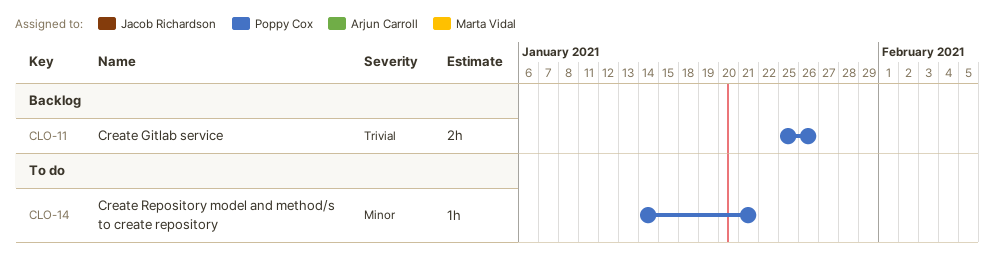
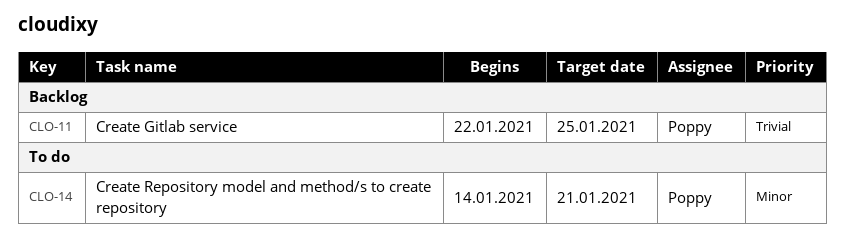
CLO-11, start: Jan 25 -> Jan 22
CLO-11, due: Jan 26 -> Jan 25

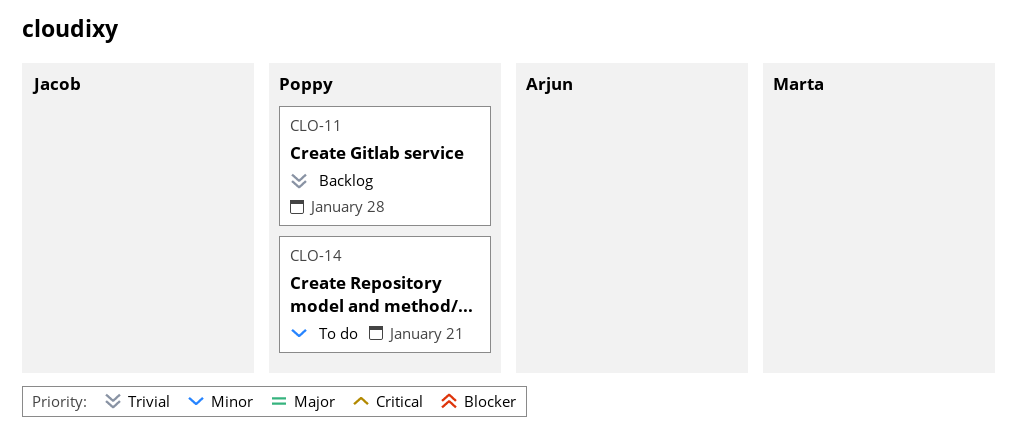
CLO-11, due: Jan 25 -> Jan 28

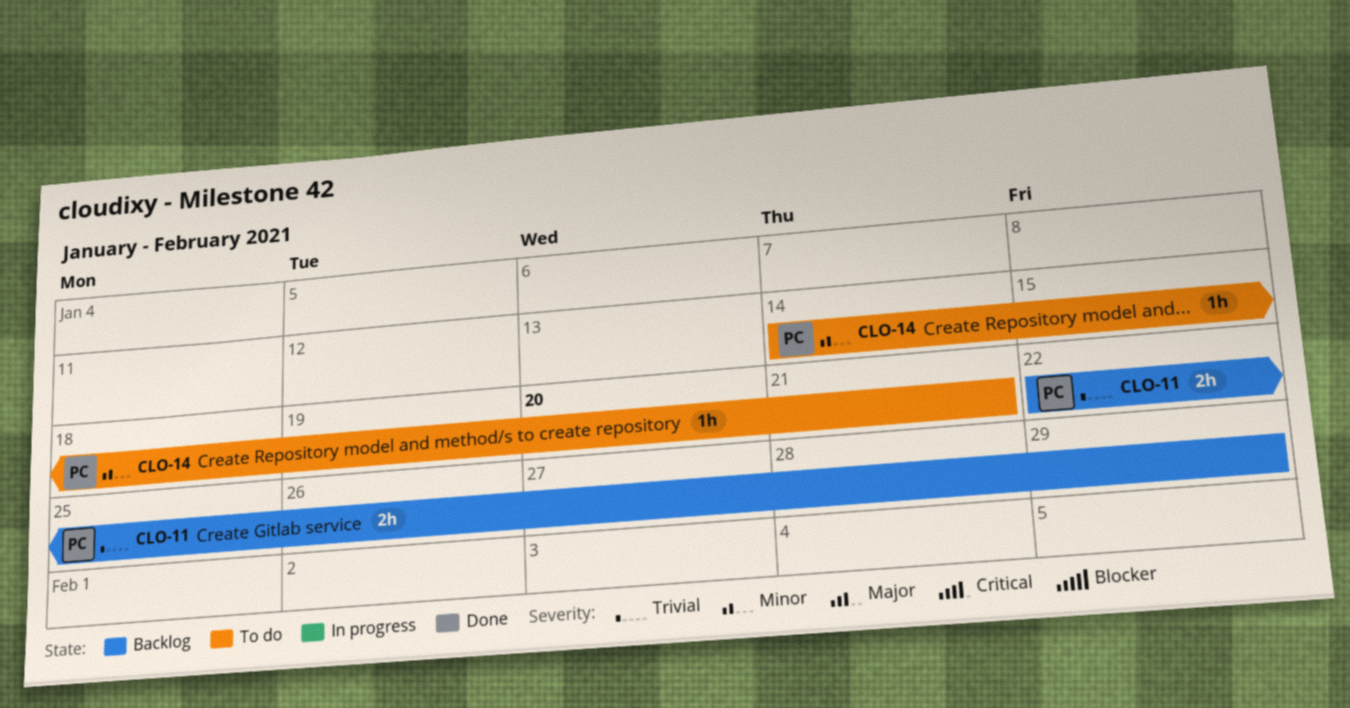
CLO-11, due: Jan 28 -> Jan 29

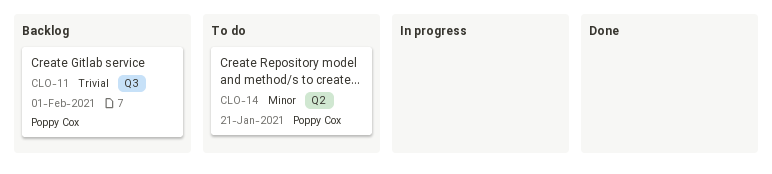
CLO-11, due: Jan 29 -> Feb 1

